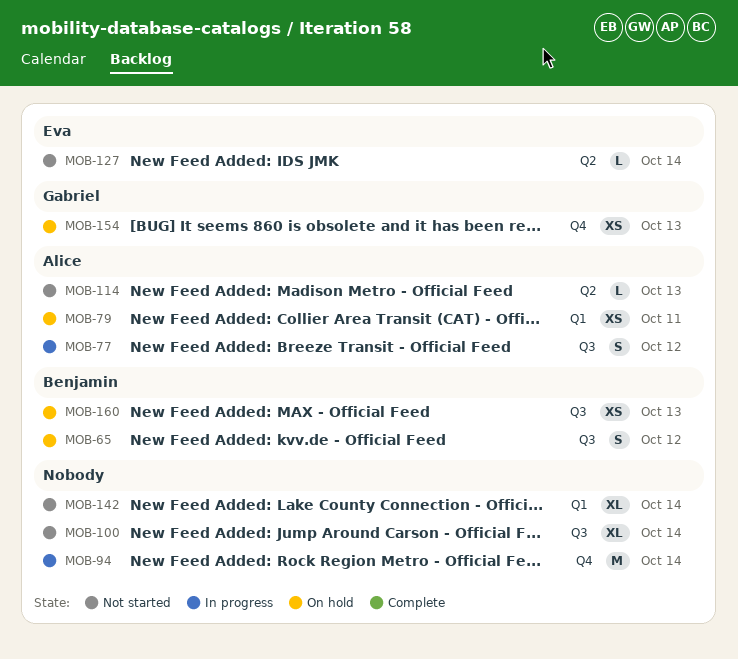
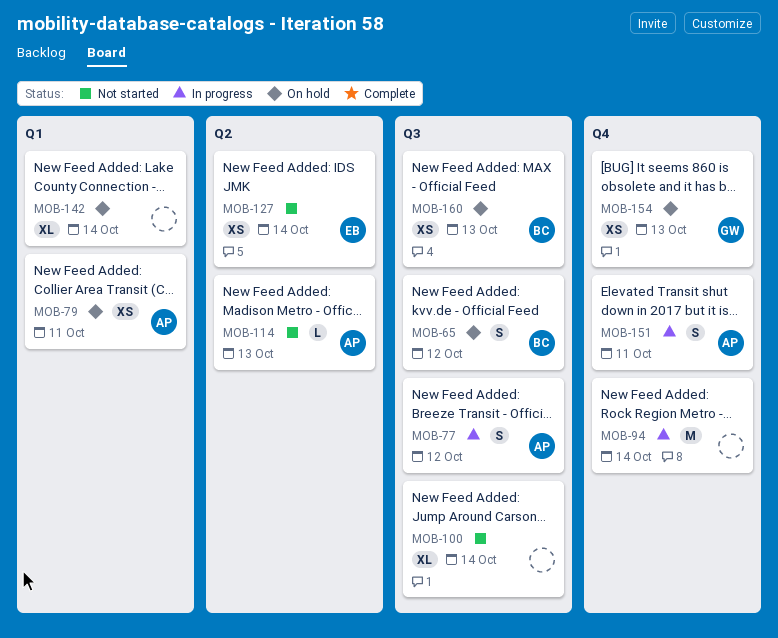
MOB-127, estimate: L -> XS
MOB-142, status: Not started -> On hold
MOB-151: none -> present

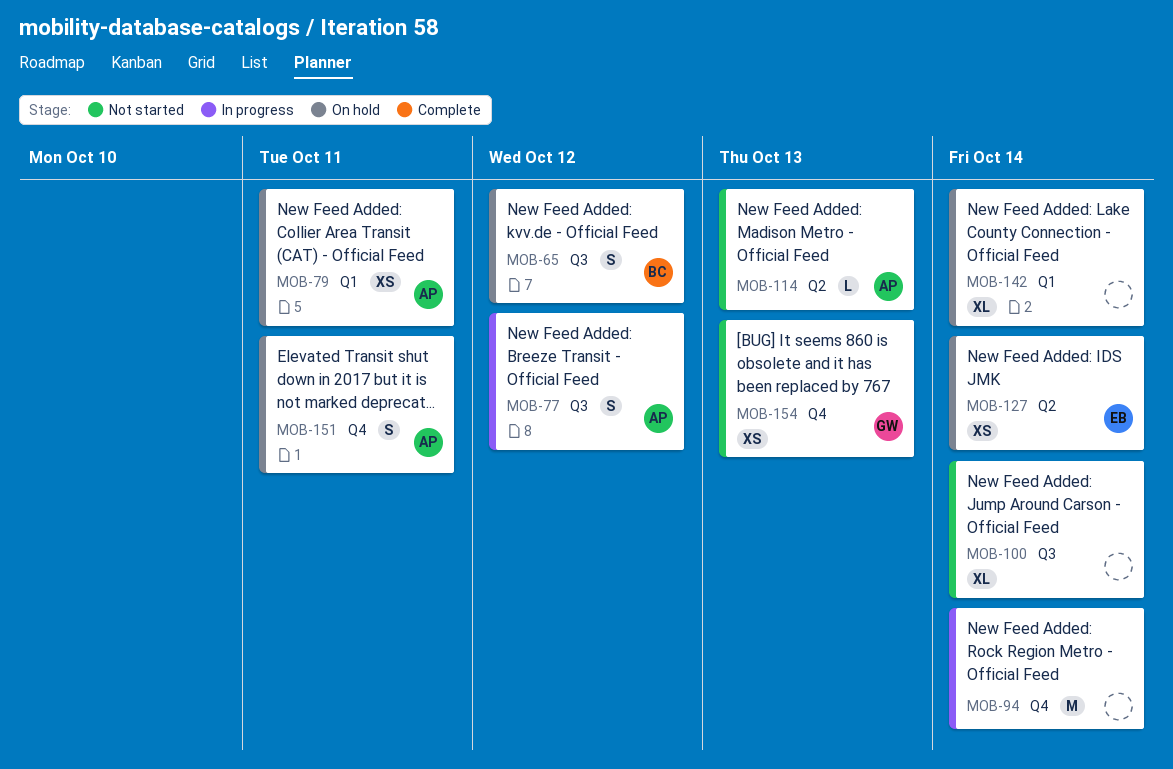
MOB-127, status: Not started -> On hold
MOB-151, status: In progress -> On hold
MOB-154, status: On hold -> Not started
MOB-160: present -> none

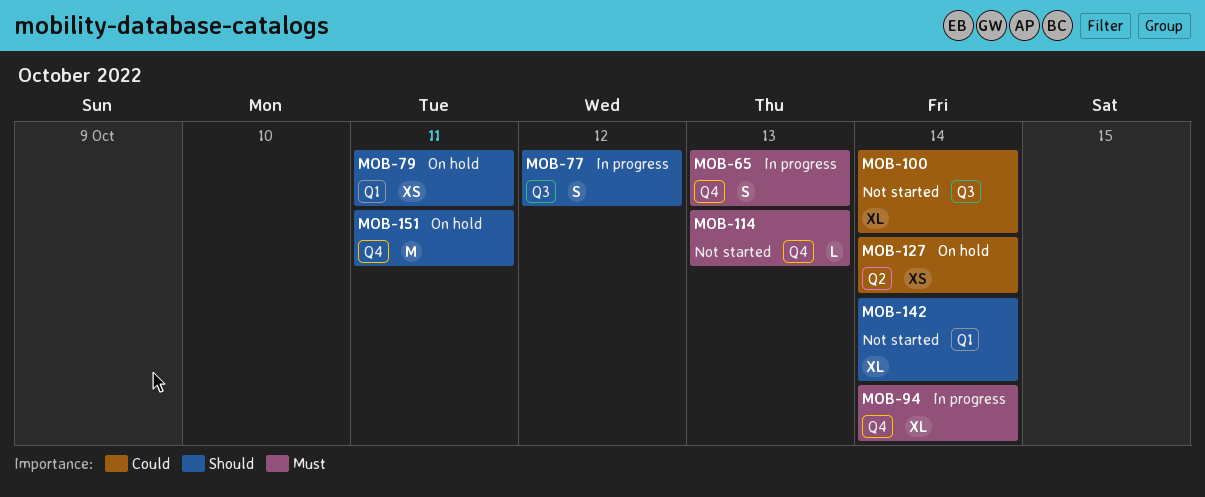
MOB-65, status: On hold -> In progress
MOB-65, label: Q3 -> Q4
MOB-65, due: Oct 12 -> Oct 13
MOB-94, estimate: M -> XL
MOB-114, label: Q2 -> Q4
MOB-142, status: On hold -> Not started
MOB-151, estimate: S -> M
MOB-154: present -> none

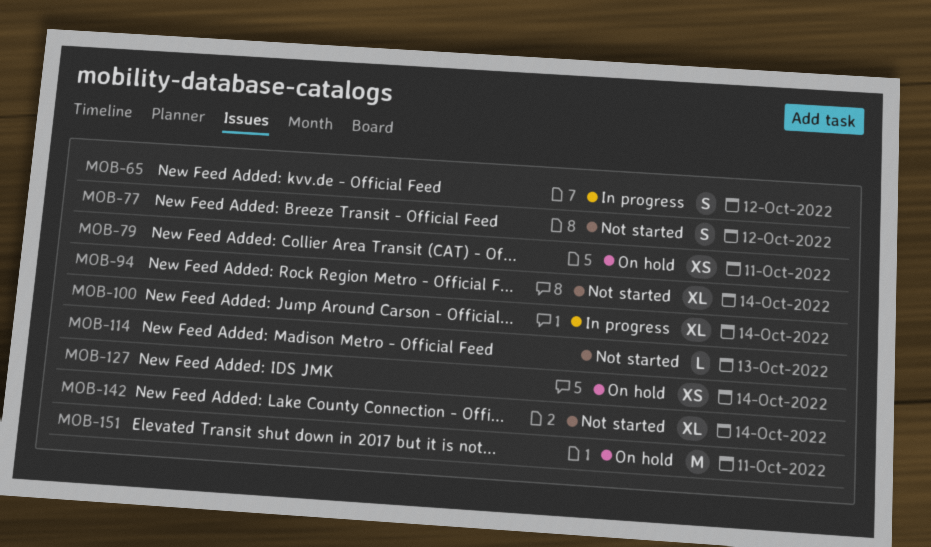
MOB-65, due: Oct 13 -> Oct 12
MOB-77, status: In progress -> Not started
MOB-94, status: In progress -> Not started
MOB-100, status: Not started -> In progress

